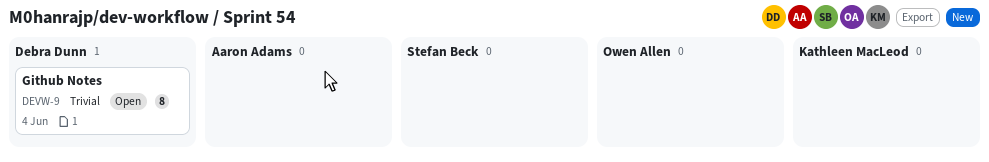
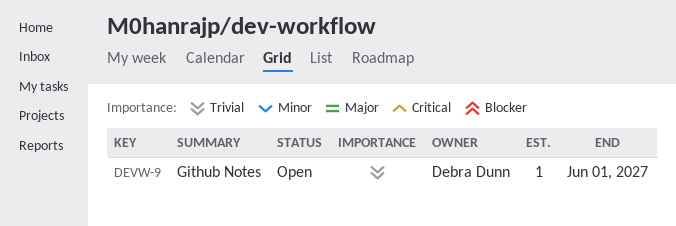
DEVW-9, estimate: 8 -> 1
DEVW-9, due: Jun 4 -> Jun 1

